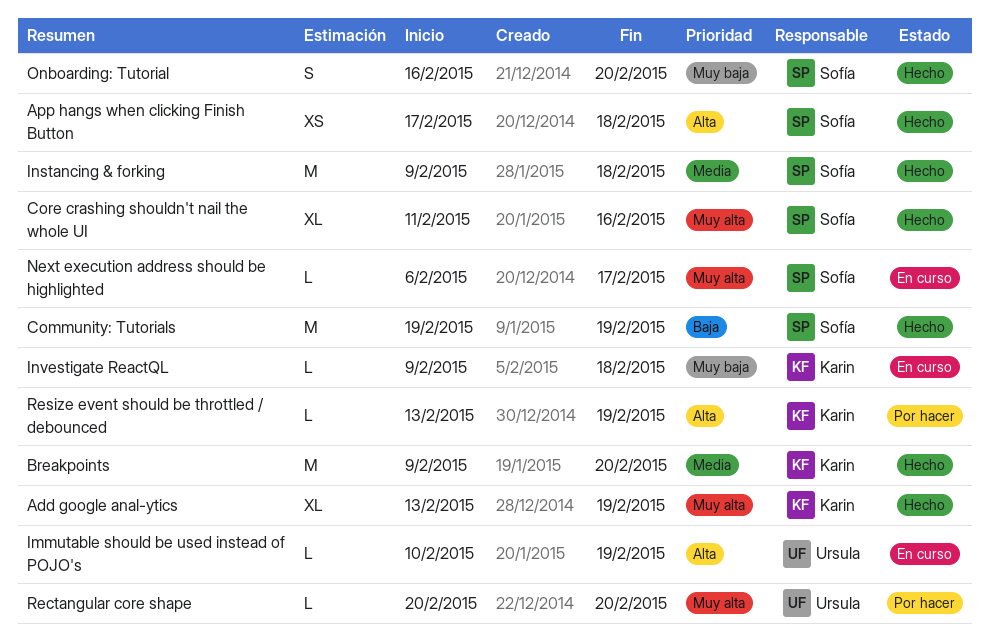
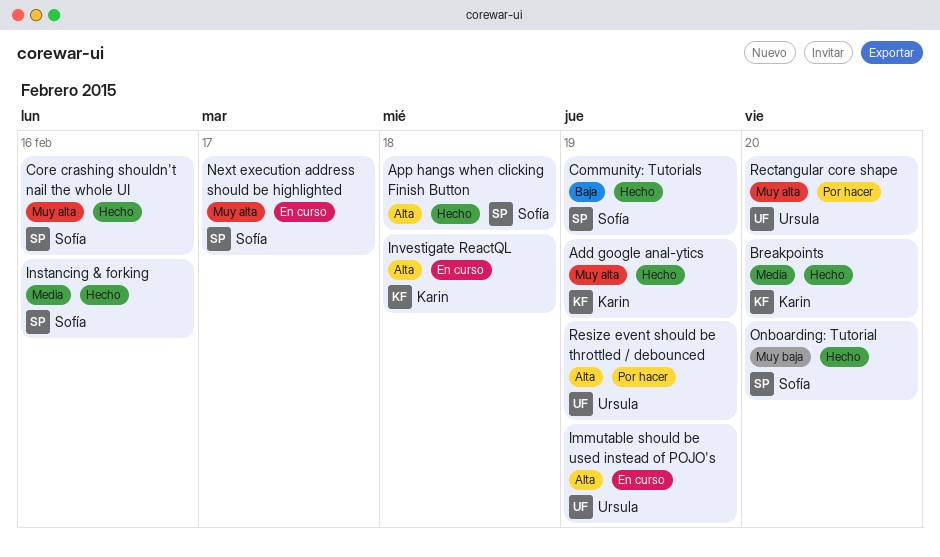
Instancing & forking, due: Feb 18 -> Feb 16
Investigate ReactQL, priority: Muy baja -> Alta
Resize event should be throttled / debounced, owner: Karin -> Ursula

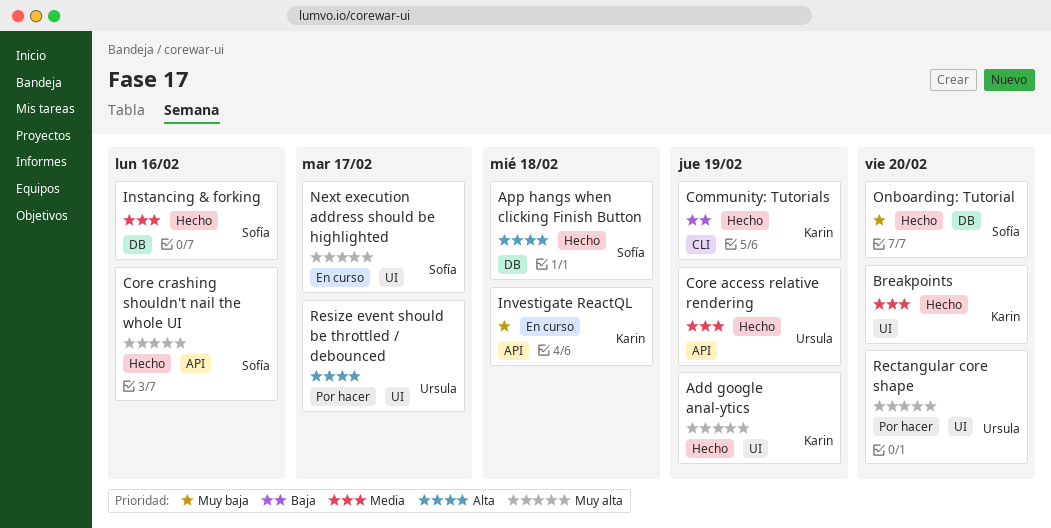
Community: Tutorials, owner: Sofía -> Karin
Core access relative rendering: none -> present
Immutable should be used instead of POJO's: present -> none
Investigate ReactQL, priority: Alta -> Muy baja
Resize event should be throttled / debounced, due: Feb 19 -> Feb 17

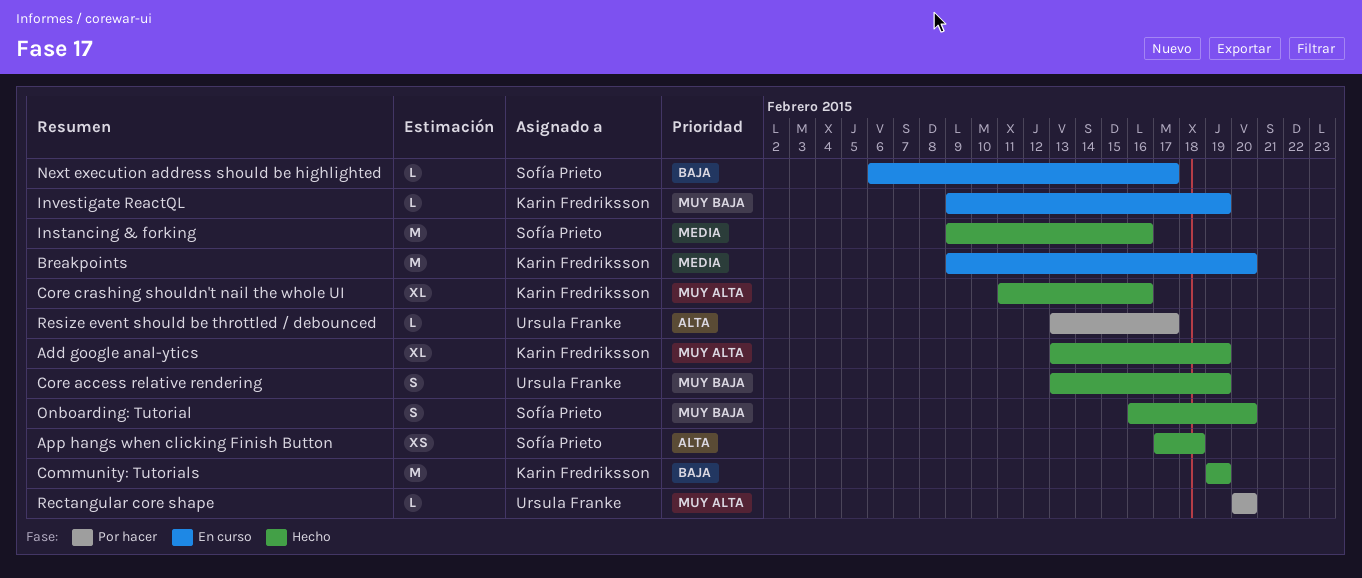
Breakpoints, status: Hecho -> En curso
Core access relative rendering, priority: Media -> Muy baja
Core crashing shouldn't nail the whole UI, owner: Sofía Prieto -> Karin Fredriksson
Investigate ReactQL, due: Feb 18 -> Feb 19
Next execution address should be highlighted, priority: Muy alta -> Baja

